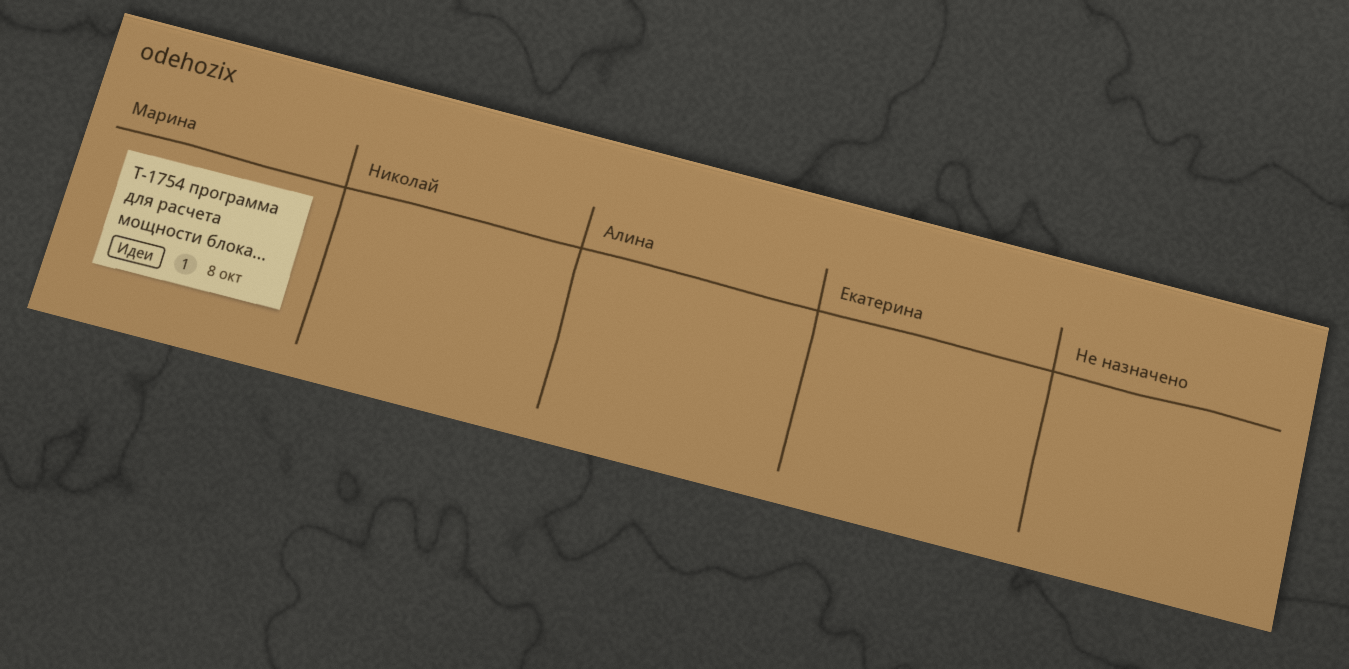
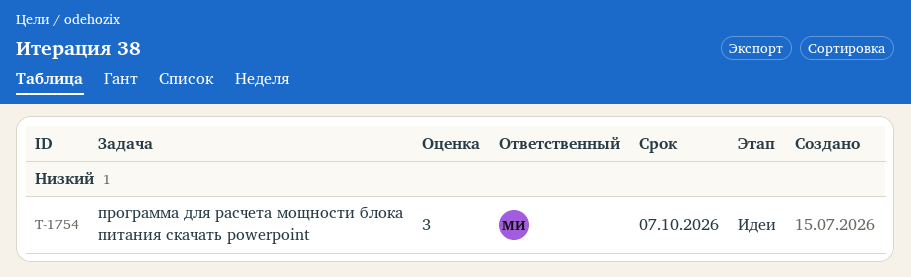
T-1754, estimate: 1 -> 3
T-1754, due: Oct 8 -> Oct 7

